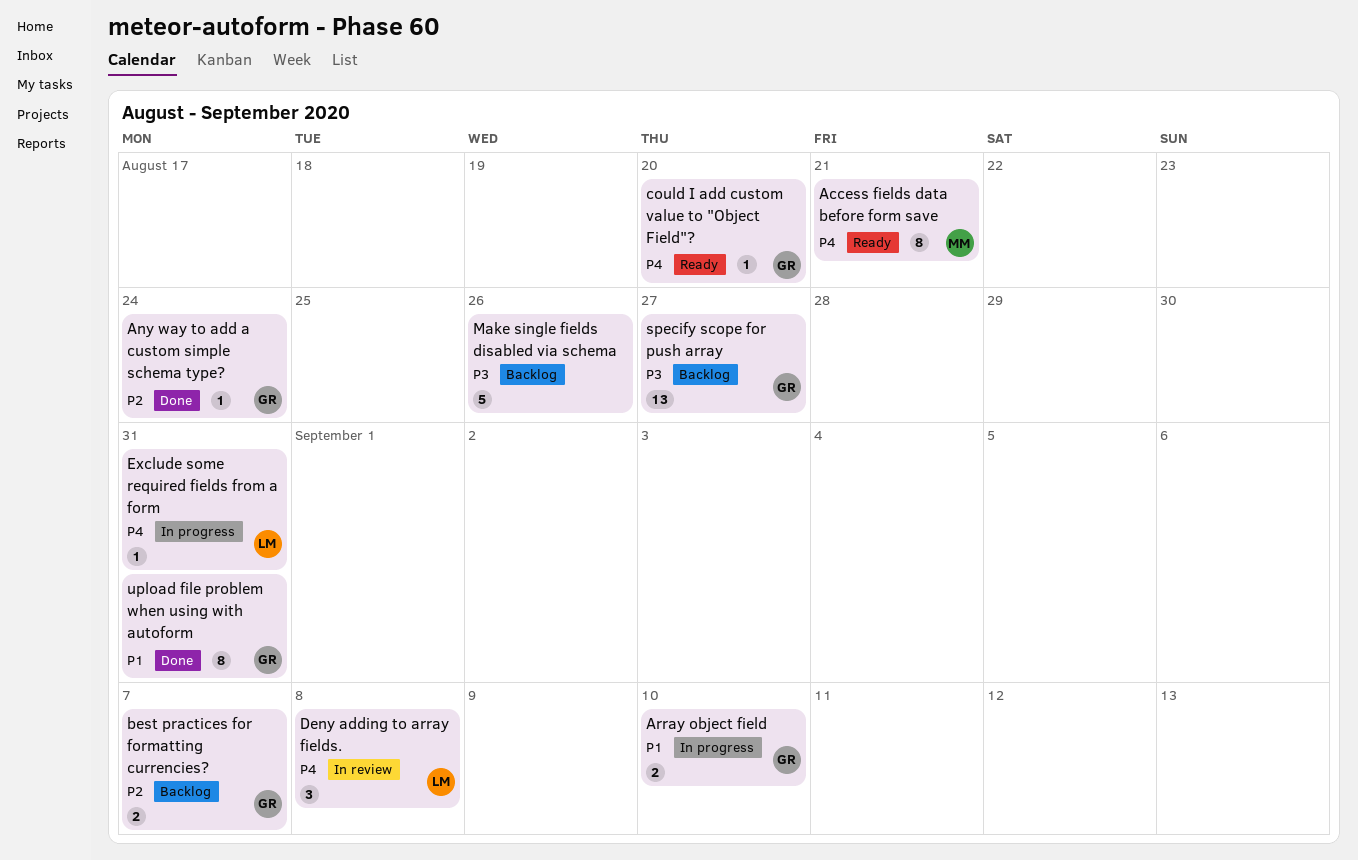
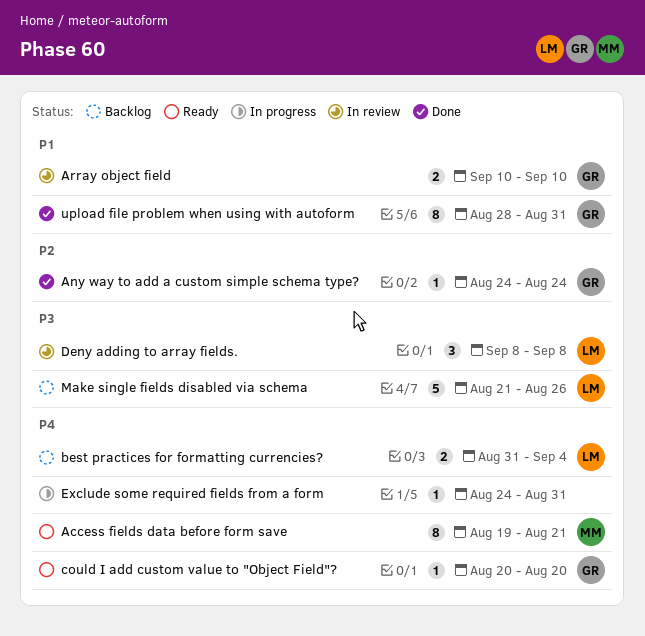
Array object field, status: In progress -> In review
best practices for formatting currencies?, owner: GR -> LM
best practices for formatting currencies?, priority: P2 -> P4
best practices for formatting currencies?, due: Sep 7 -> Sep 4
Deny adding to array fields., priority: P4 -> P3
Exclude some required fields from a form, owner: LM -> none
Make single fields disabled via schema, owner: none -> LM
specify scope for push array: present -> none

